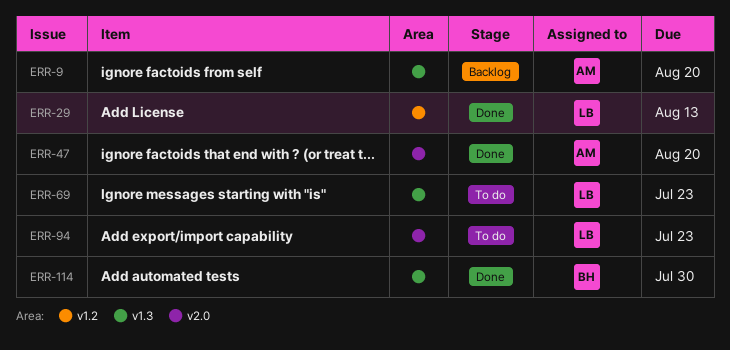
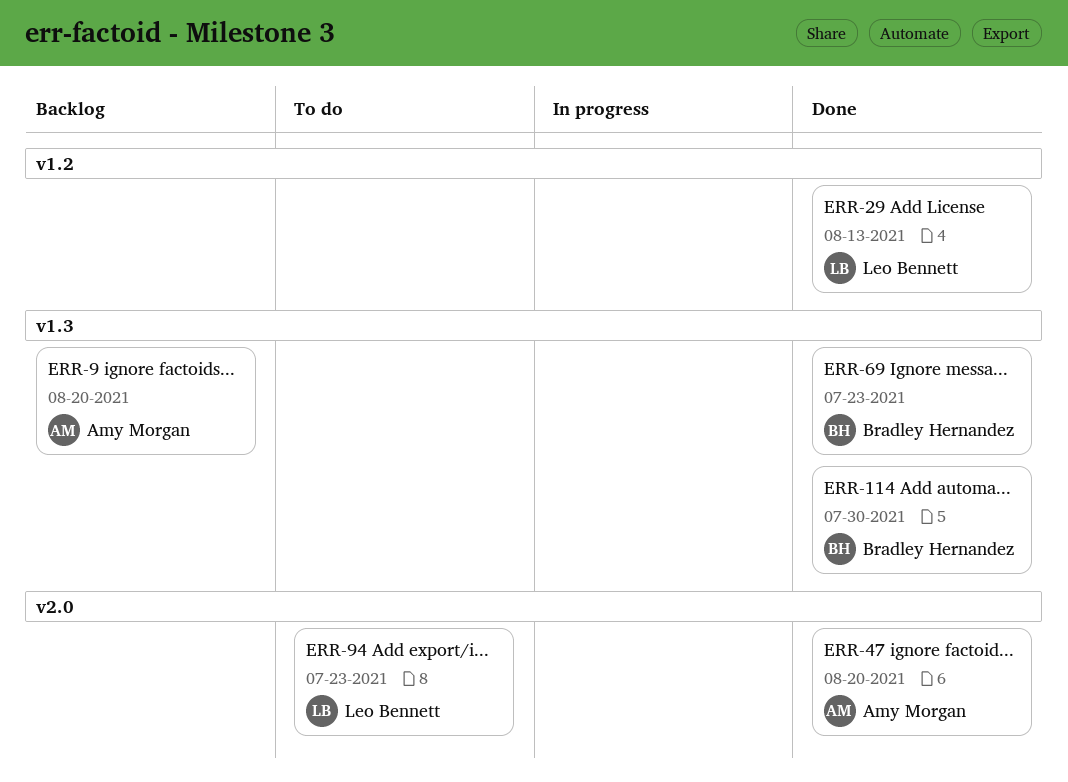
ERR-69, status: To do -> Done
ERR-69, owner: Leo Bennett -> Bradley Hernandez

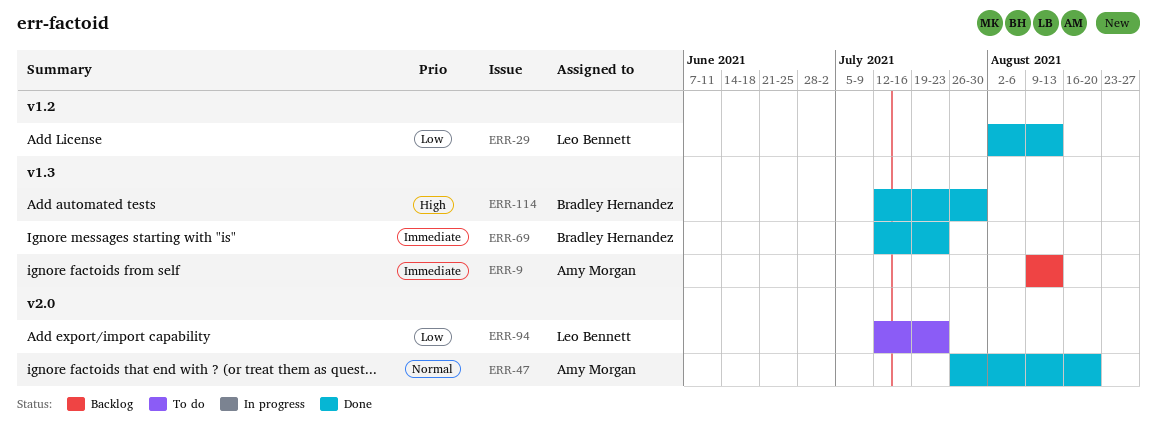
ERR-9, due: Aug 20 -> Aug 13

